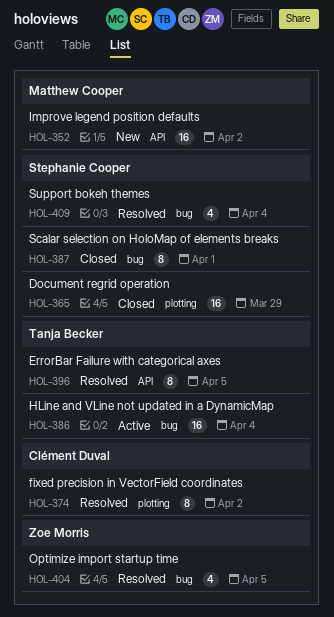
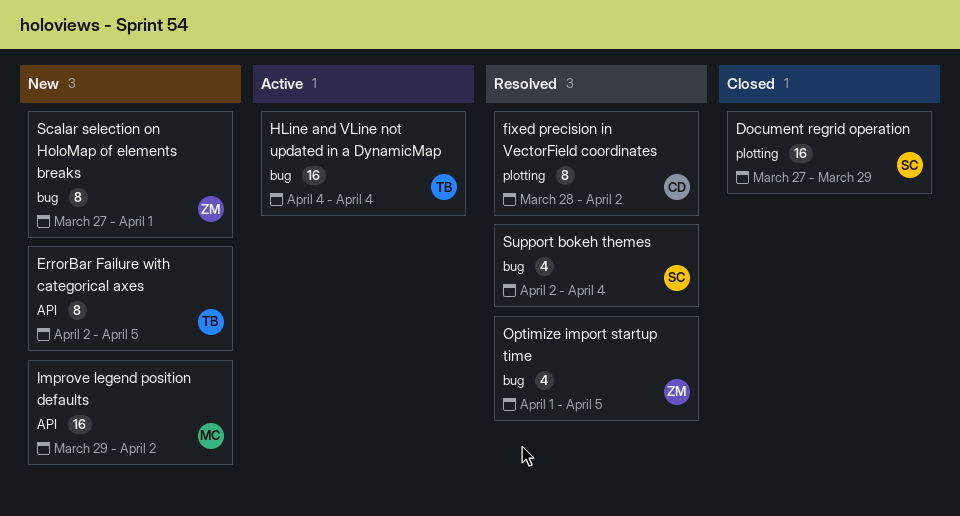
ErrorBar Failure with categorical axes, status: Resolved -> New
Scalar selection on HoloMap of elements breaks, status: Closed -> New
Scalar selection on HoloMap of elements breaks, owner: Stephanie Cooper -> Zoe Morris

